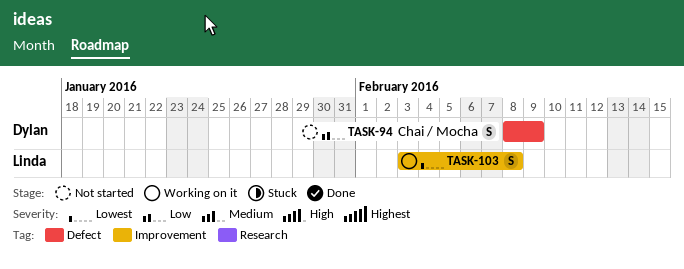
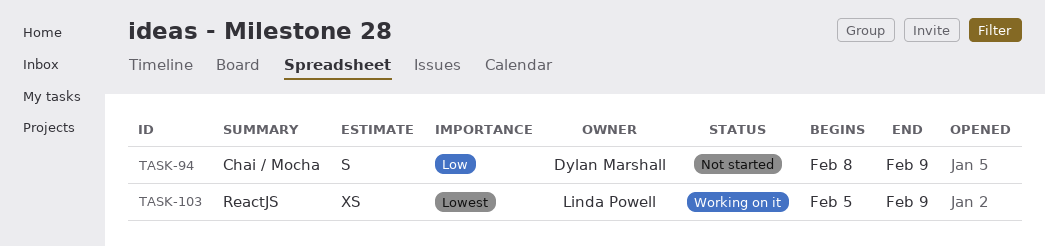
TASK-103, estimate: S -> XS
TASK-103, start: Feb 3 -> Feb 5
TASK-103, due: Feb 8 -> Feb 9

